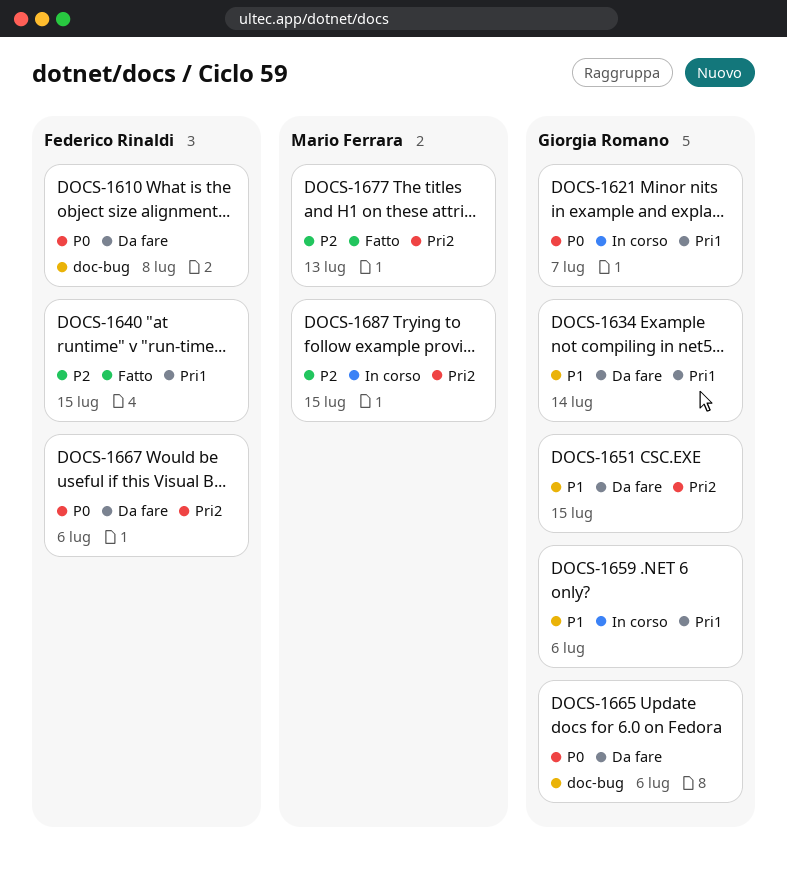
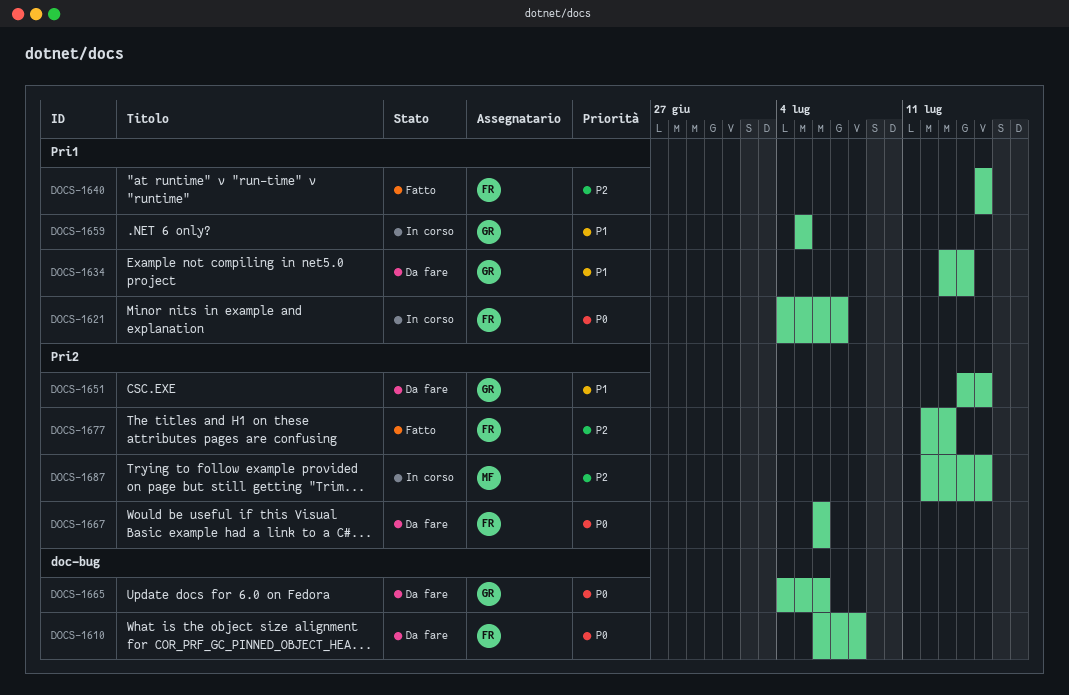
DOCS-1621, owner: Giorgia Romano -> Federico Rinaldi
DOCS-1659, due: Jul 6 -> Jul 5
DOCS-1677, owner: Mario Ferrara -> Federico Rinaldi

